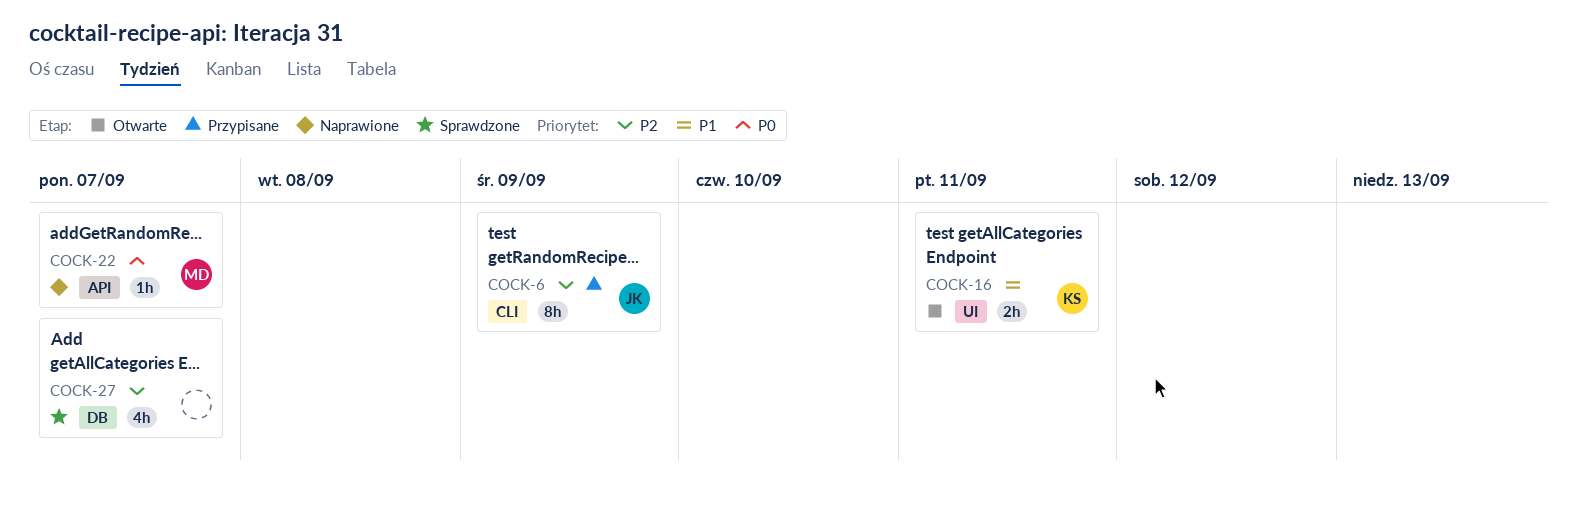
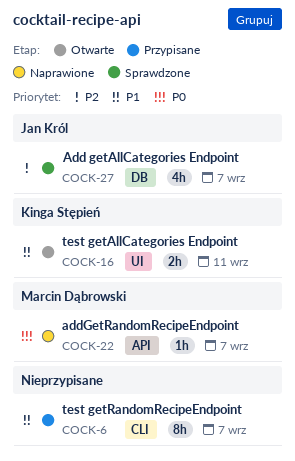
COCK-6, owner: Jan Król -> none
COCK-6, priority: P2 -> P1
COCK-6, due: Sep 9 -> Sep 7
COCK-27, owner: none -> Jan Król

